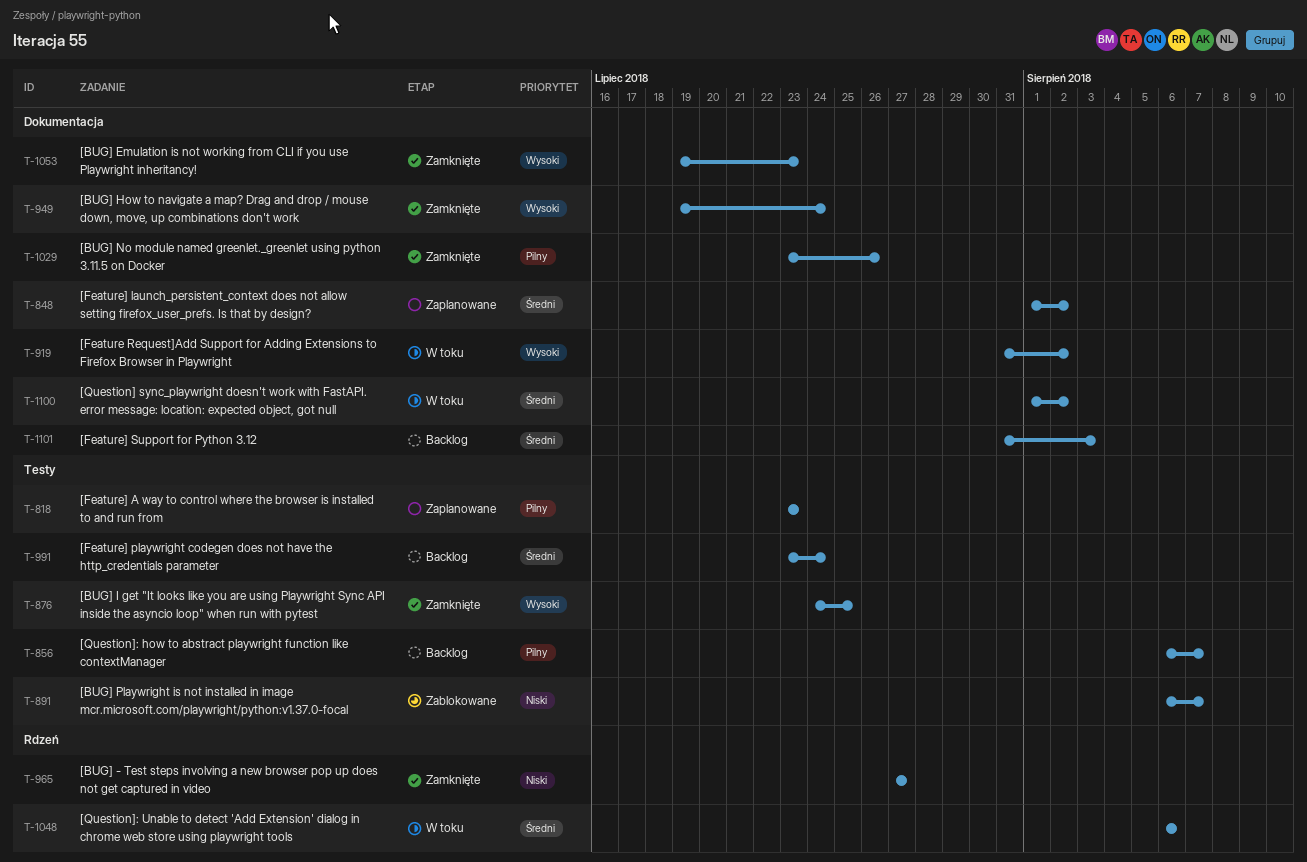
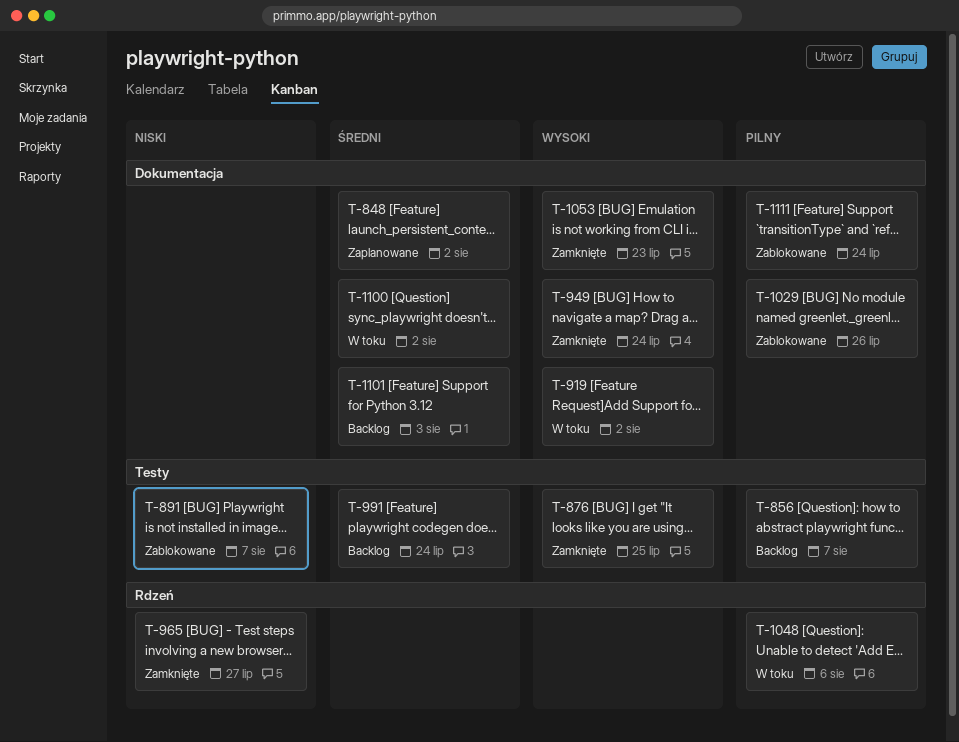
T-818: present -> none
T-1029, status: Zamknięte -> Zablokowane
T-1048, priority: Średni -> Pilny
T-1111: none -> present

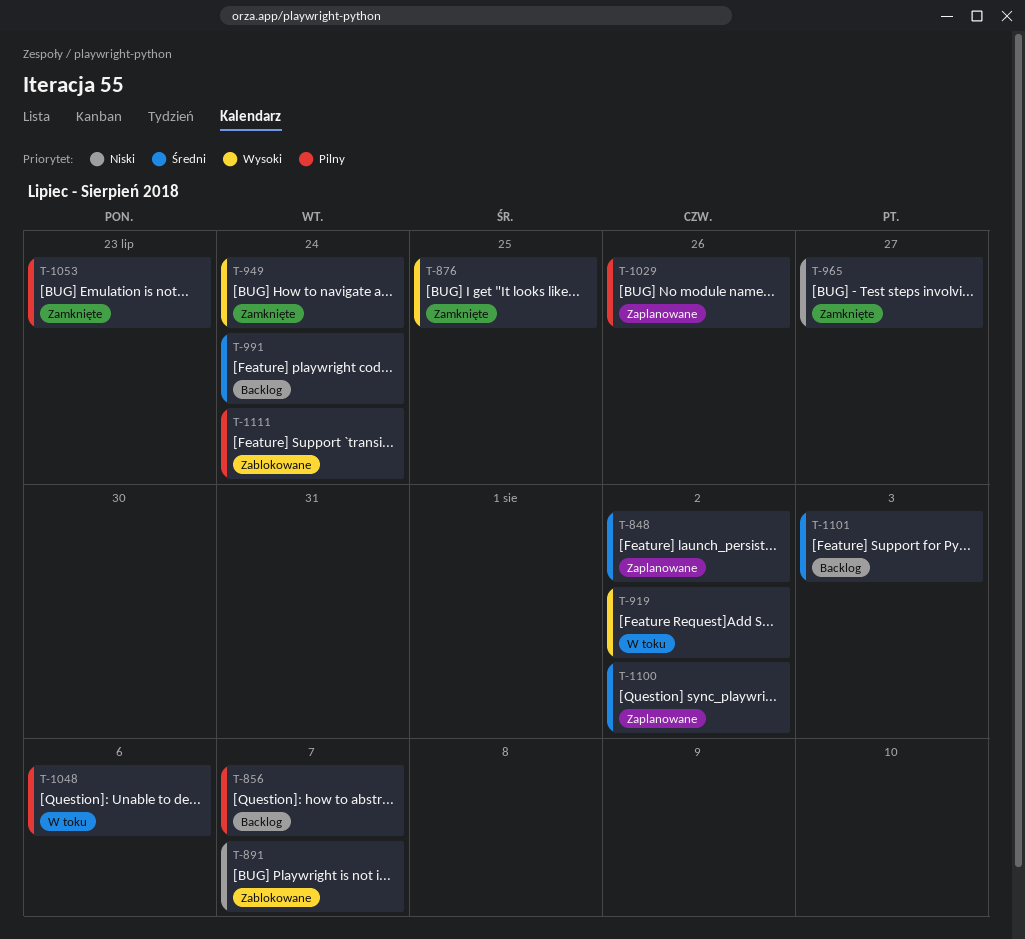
T-1029, status: Zablokowane -> Zaplanowane
T-1053, priority: Wysoki -> Pilny
T-1100, status: W toku -> Zaplanowane

